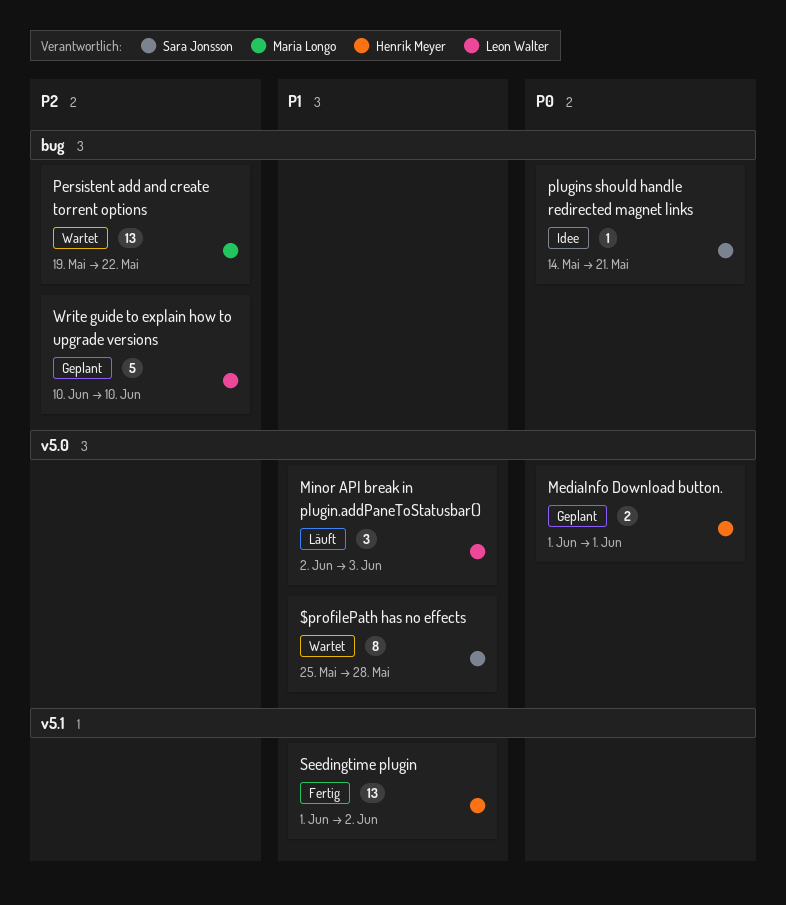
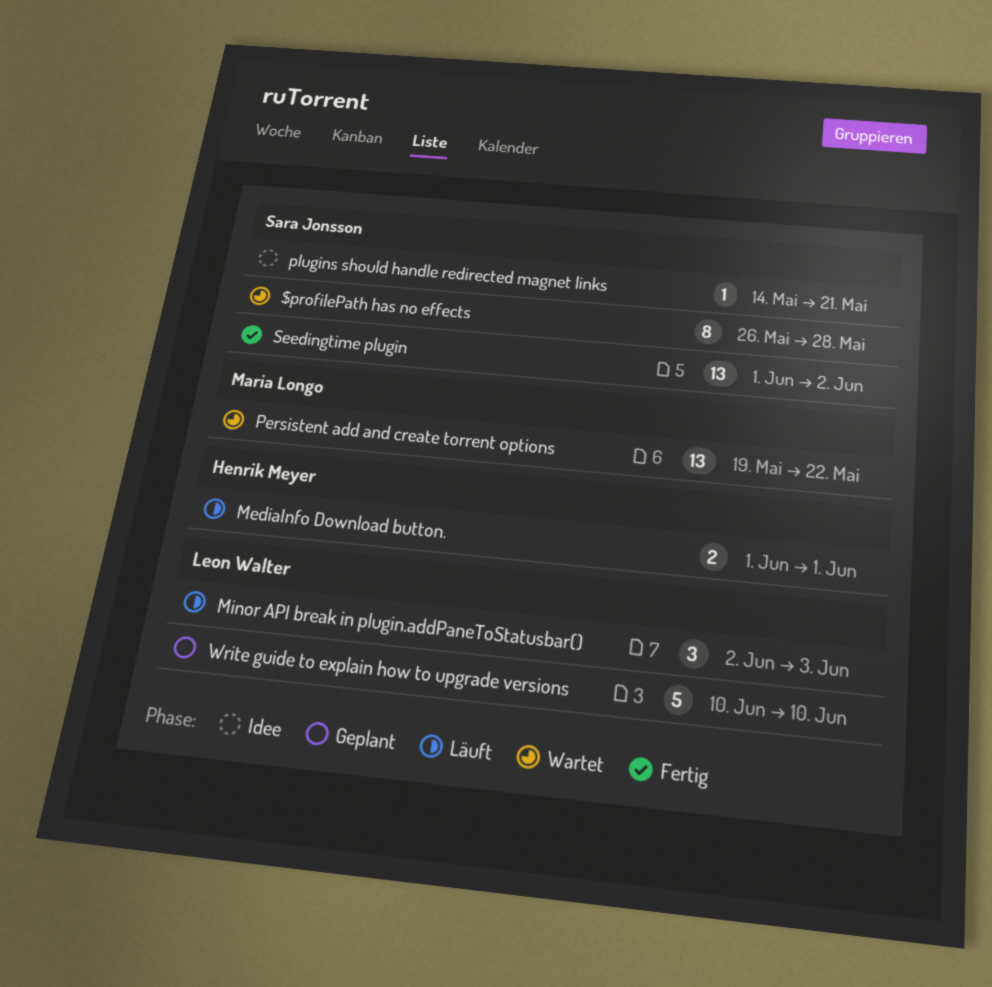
$profilePath has no effects, start: May 25 -> May 26
MediaInfo Download button., status: Geplant -> Läuft
Seedingtime plugin, owner: Henrik Meyer -> Sara Jonsson

